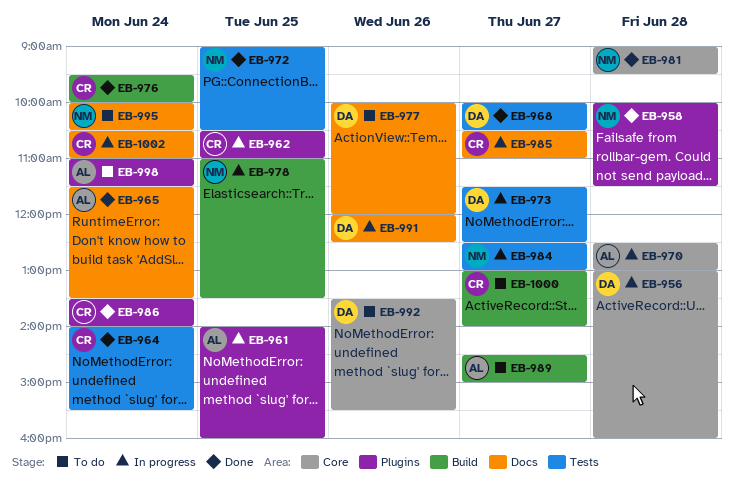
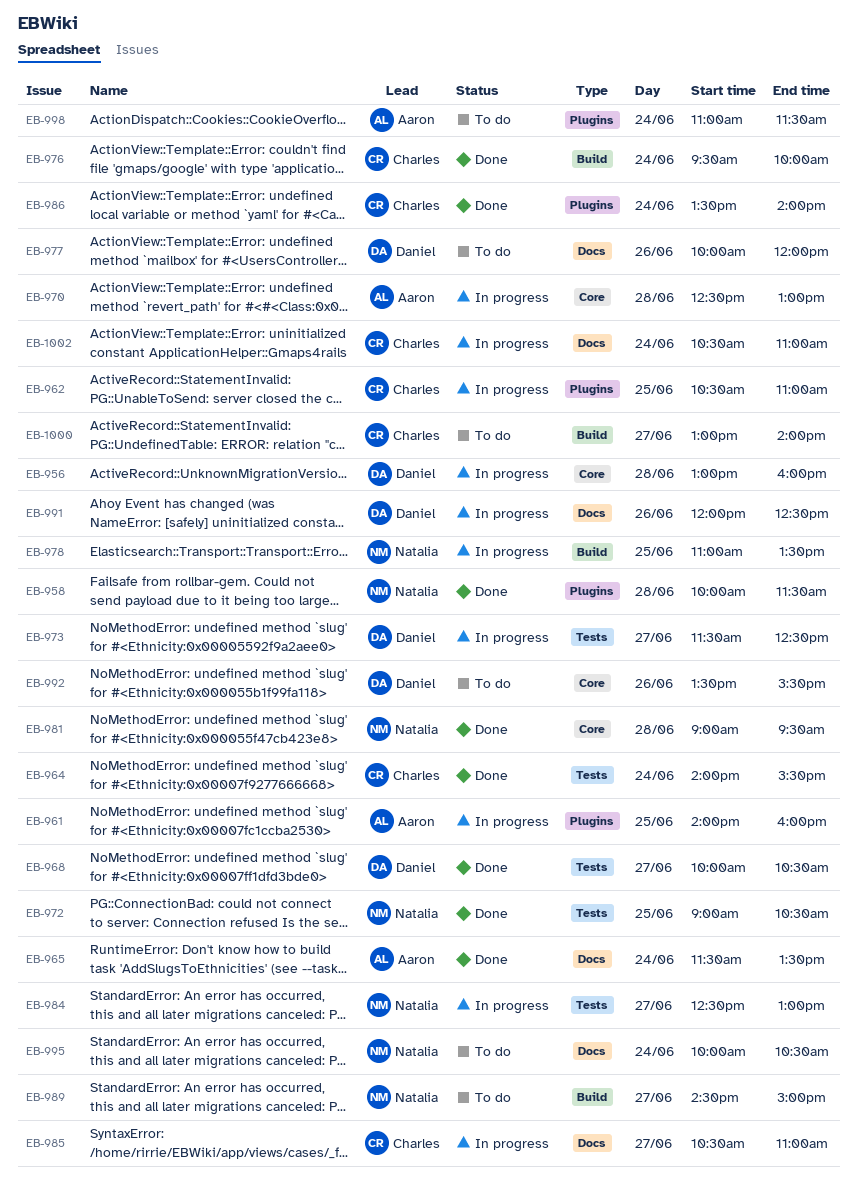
EB-989, owner: Aaron -> Natalia

